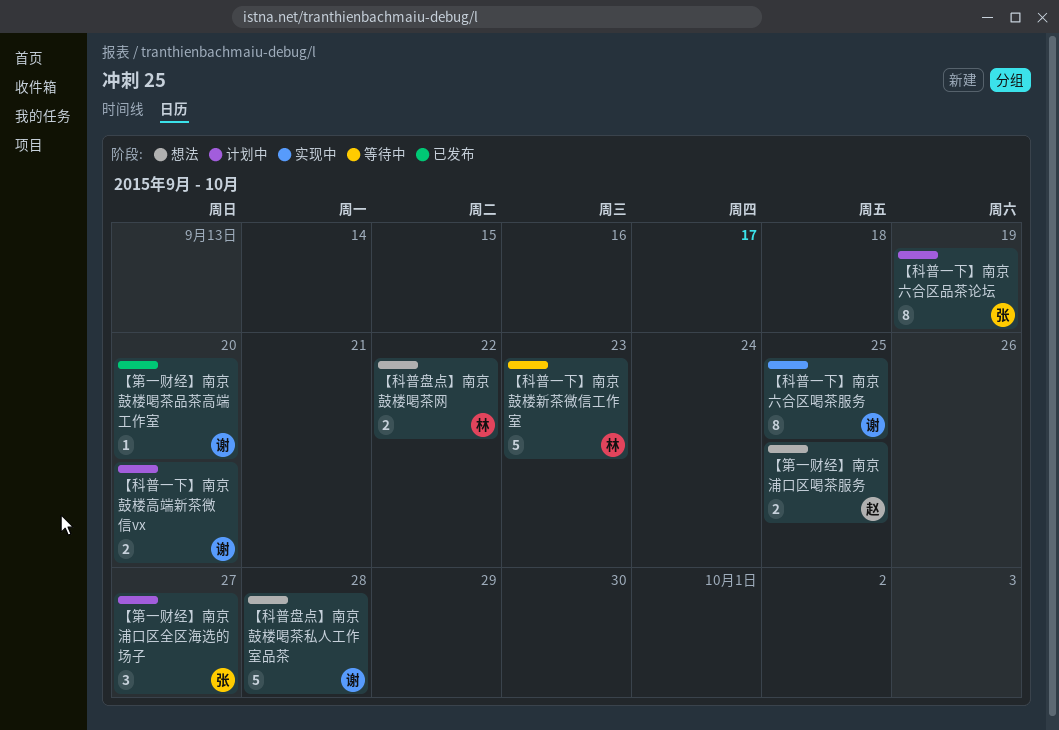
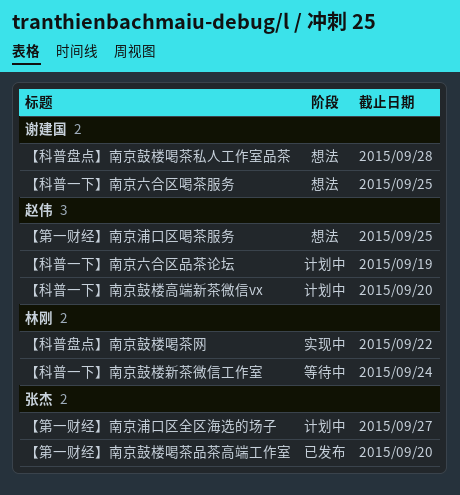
【科普一下】南京六合区品茶论坛, owner: 张杰 -> 赵伟
【科普一下】南京六合区喝茶服务, status: 实现中 -> 想法
【科普一下】南京鼓楼新茶微信工作室, due: Sep 23 -> Sep 24
【科普一下】南京鼓楼高端新茶微信vx, owner: 谢建国 -> 赵伟
【科普盘点】南京鼓楼喝茶网, status: 想法 -> 实现中
【第一财经】南京鼓楼喝茶品茶高端工作室, owner: 谢建国 -> 张杰

